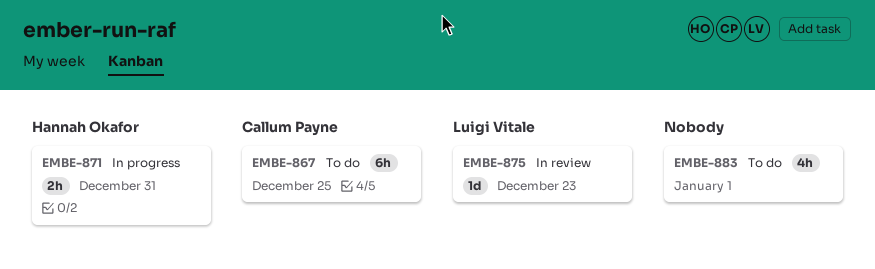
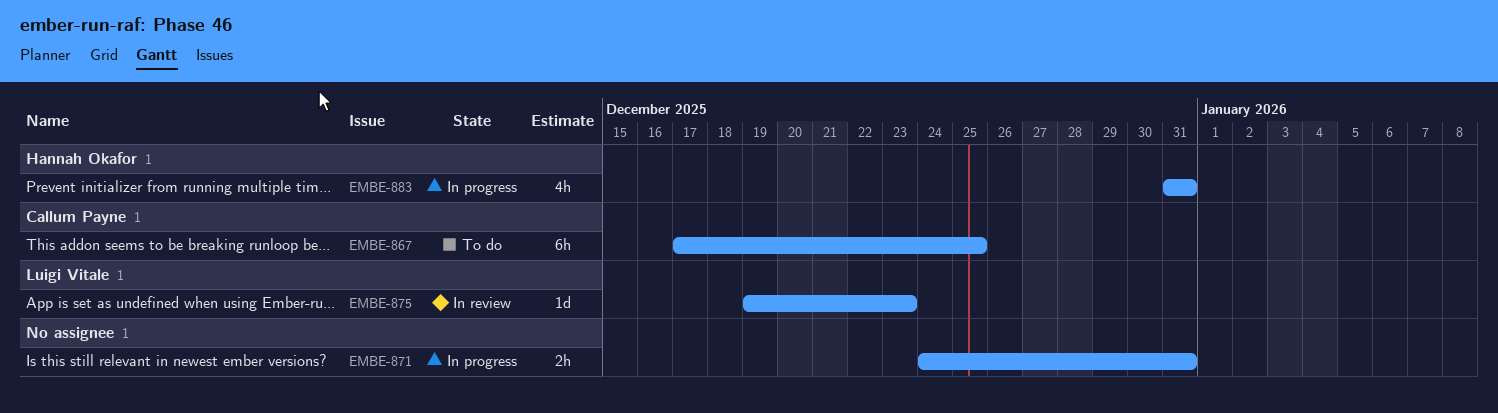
EMBE-871, owner: Hannah Okafor -> none
EMBE-883, status: To do -> In progress
EMBE-883, owner: none -> Hannah Okafor
EMBE-883, due: Jan 1 -> Dec 31

